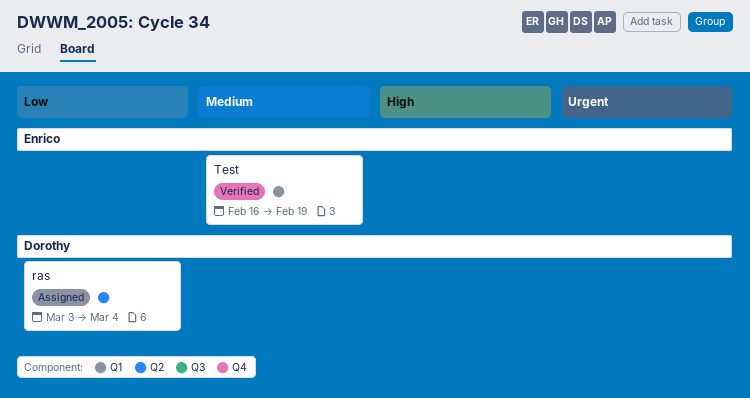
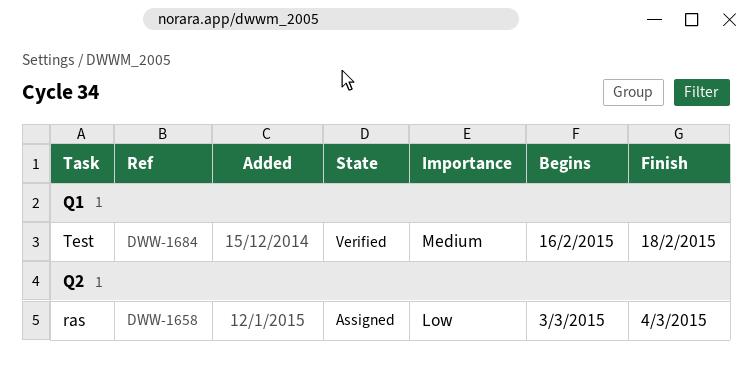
Test, due: Feb 19 -> Feb 18

